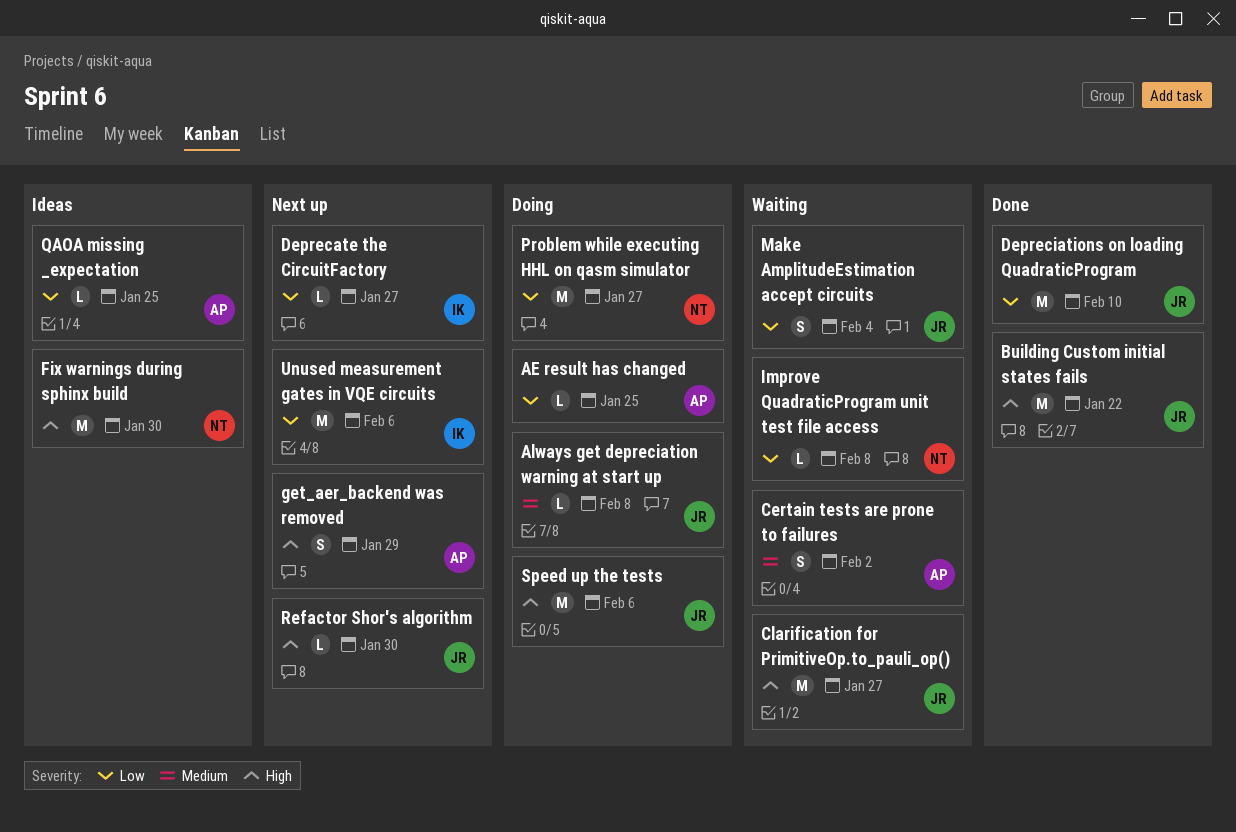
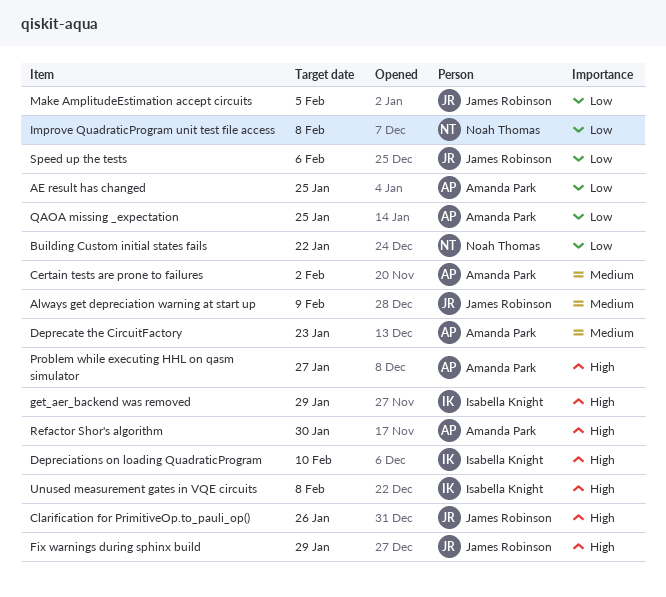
Always get depreciation warning at start up, due: Feb 8 -> Feb 9
Building Custom initial states fails, owner: James Robinson -> Noah Thomas
Building Custom initial states fails, priority: High -> Low
Clarification for PrimitiveOp.to_pauli_op(), due: Jan 27 -> Jan 26
Deprecate the CircuitFactory, owner: Isabella Knight -> Amanda Park
Deprecate the CircuitFactory, priority: Low -> Medium
Deprecate the CircuitFactory, due: Jan 27 -> Jan 23
Depreciations on loading QuadraticProgram, owner: James Robinson -> Isabella Knight
Depreciations on loading QuadraticProgram, priority: Low -> High
Fix warnings during sphinx build, owner: Noah Thomas -> James Robinson
Fix warnings during sphinx build, due: Jan 30 -> Jan 29
get_aer_backend was removed, owner: Amanda Park -> Isabella Knight
Make AmplitudeEstimation accept circuits, due: Feb 4 -> Feb 5
Problem while executing HHL on qasm simulator, owner: Noah Thomas -> Amanda Park
Problem while executing HHL on qasm simulator, priority: Low -> High
Refactor Shor's algorithm, owner: James Robinson -> Amanda Park
Speed up the tests, priority: High -> Low
Unused measurement gates in VQE circuits, priority: Low -> High
Unused measurement gates in VQE circuits, due: Feb 6 -> Feb 8

